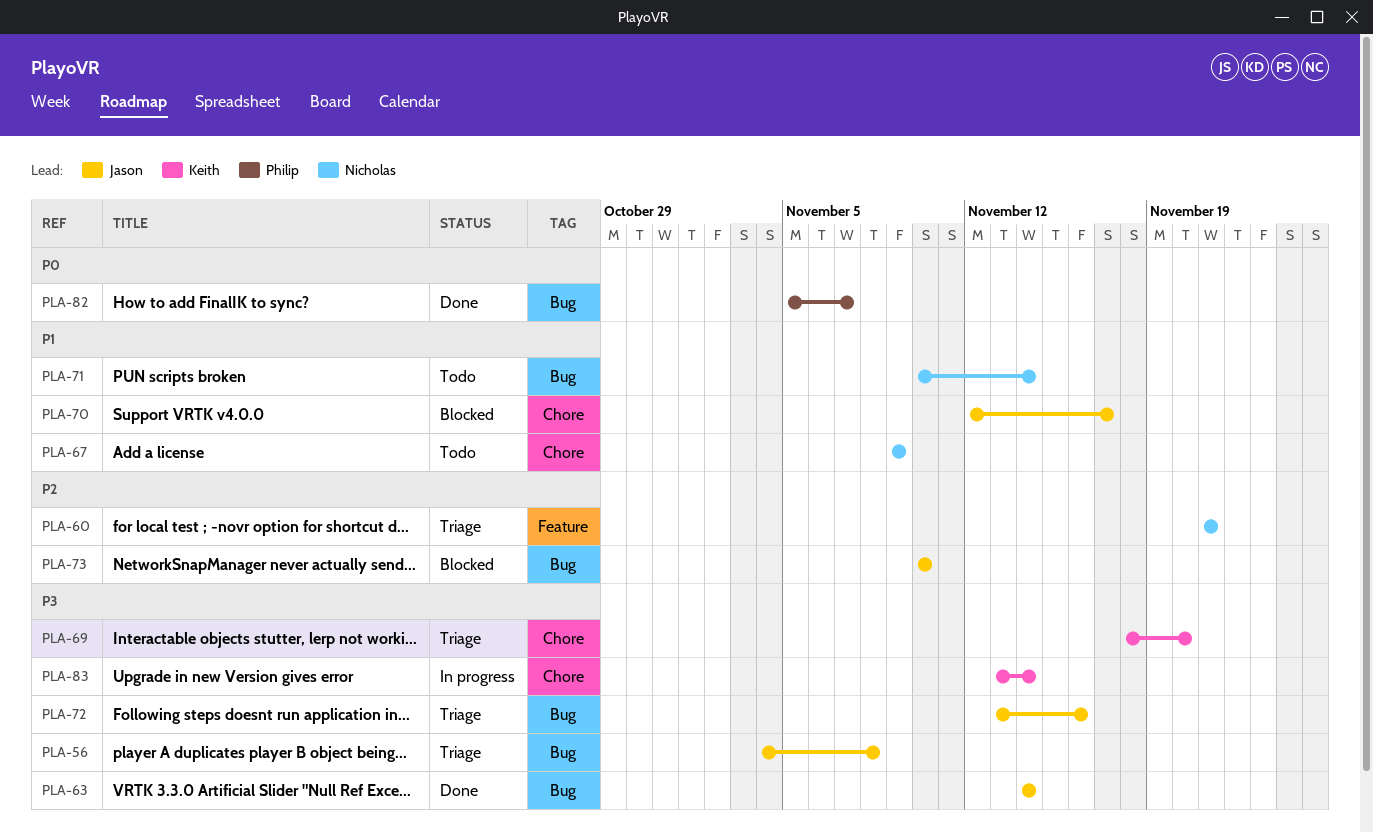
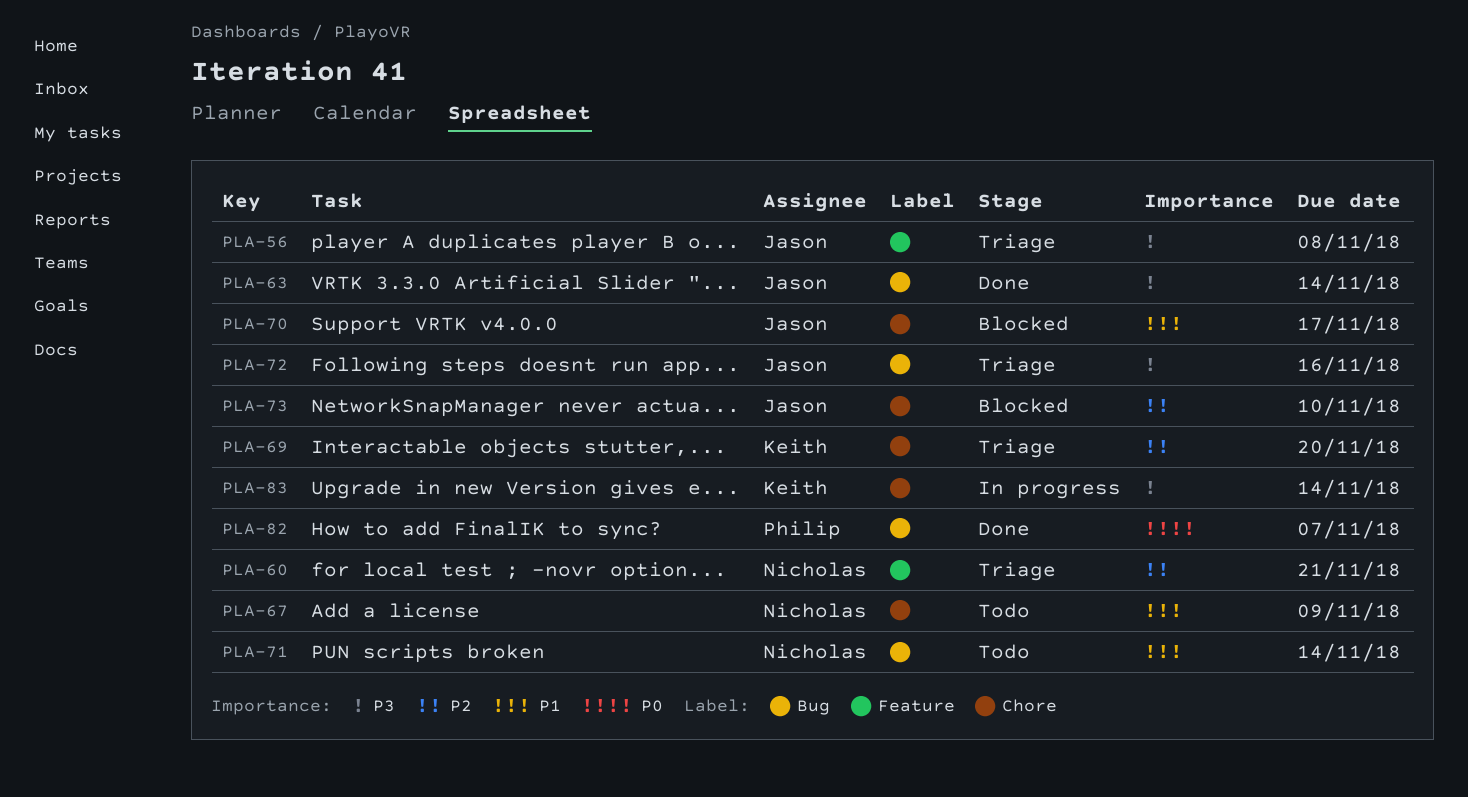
PLA-56, label: Bug -> Feature
PLA-69, priority: P3 -> P2
PLA-73, label: Bug -> Chore

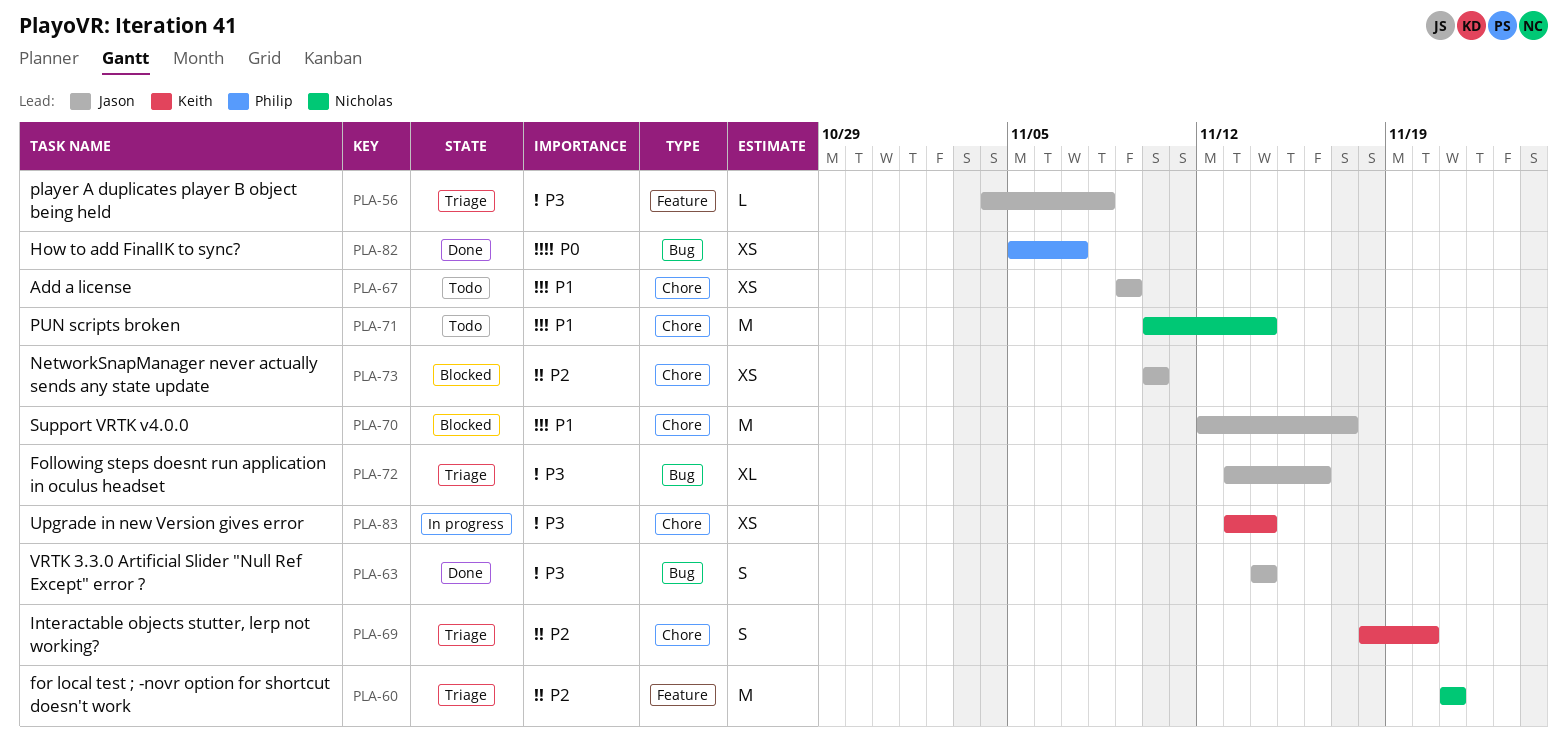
PLA-67, owner: Nicholas -> Jason
PLA-71, label: Bug -> Chore

